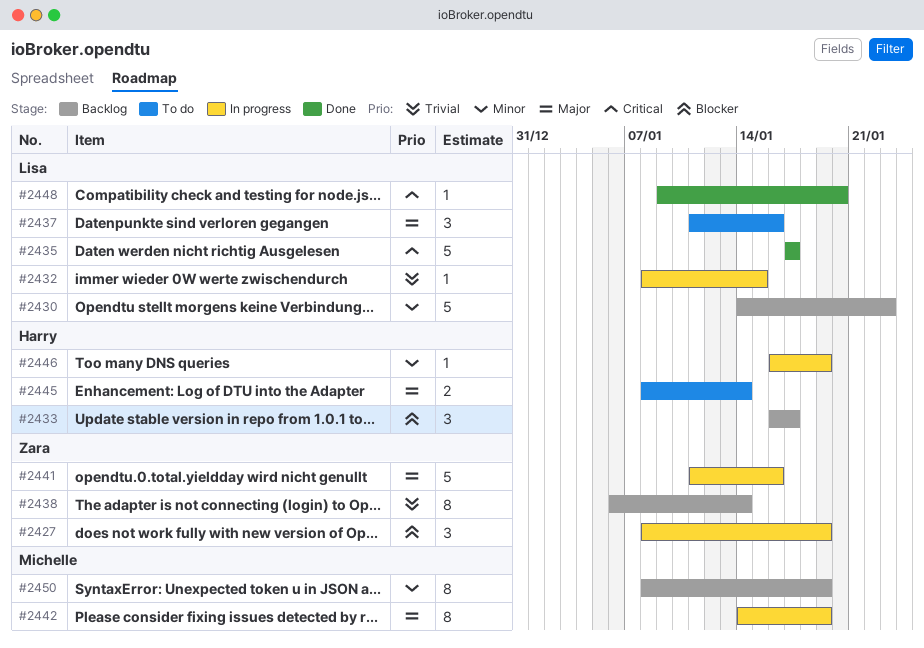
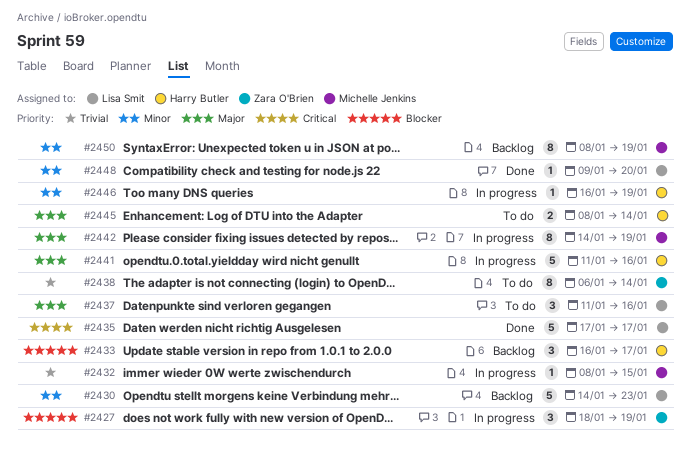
#2427, start: Jan 8 -> Jan 18
#2432, owner: Lisa Smit -> Michelle Jenkins
#2438, status: Backlog -> To do
#2441, owner: Zara O'Brien -> Harry Butler
#2448, priority: Critical -> Minor

